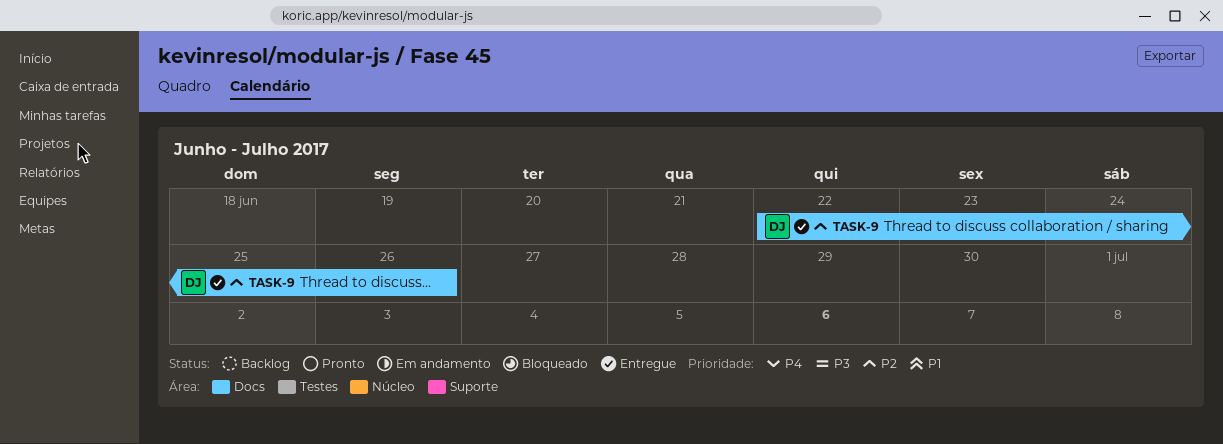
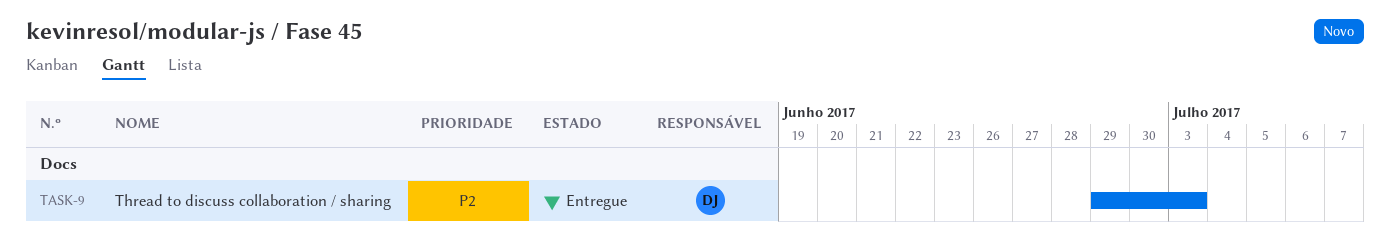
TASK-9, start: Jun 22 -> Jun 29
TASK-9, due: Jun 26 -> Jul 3

